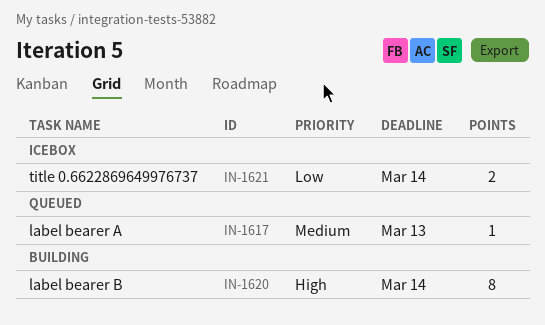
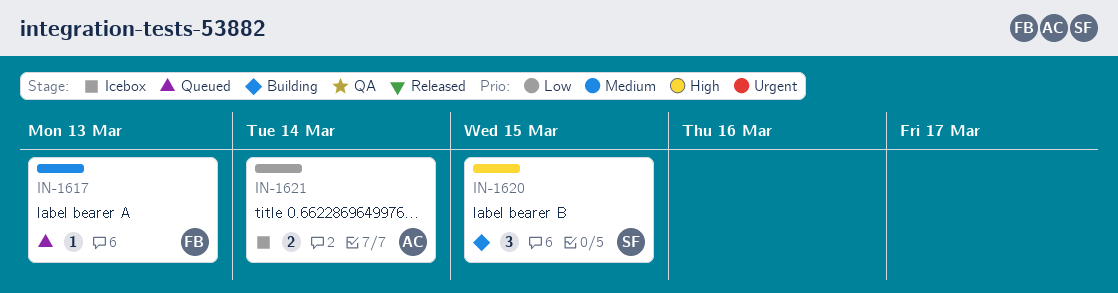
IN-1620, estimate: 8 -> 3
IN-1620, due: Mar 14 -> Mar 15

